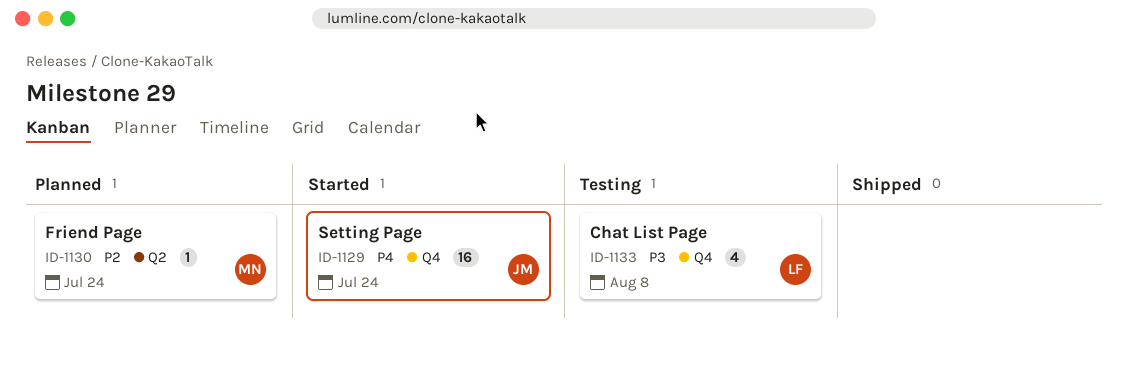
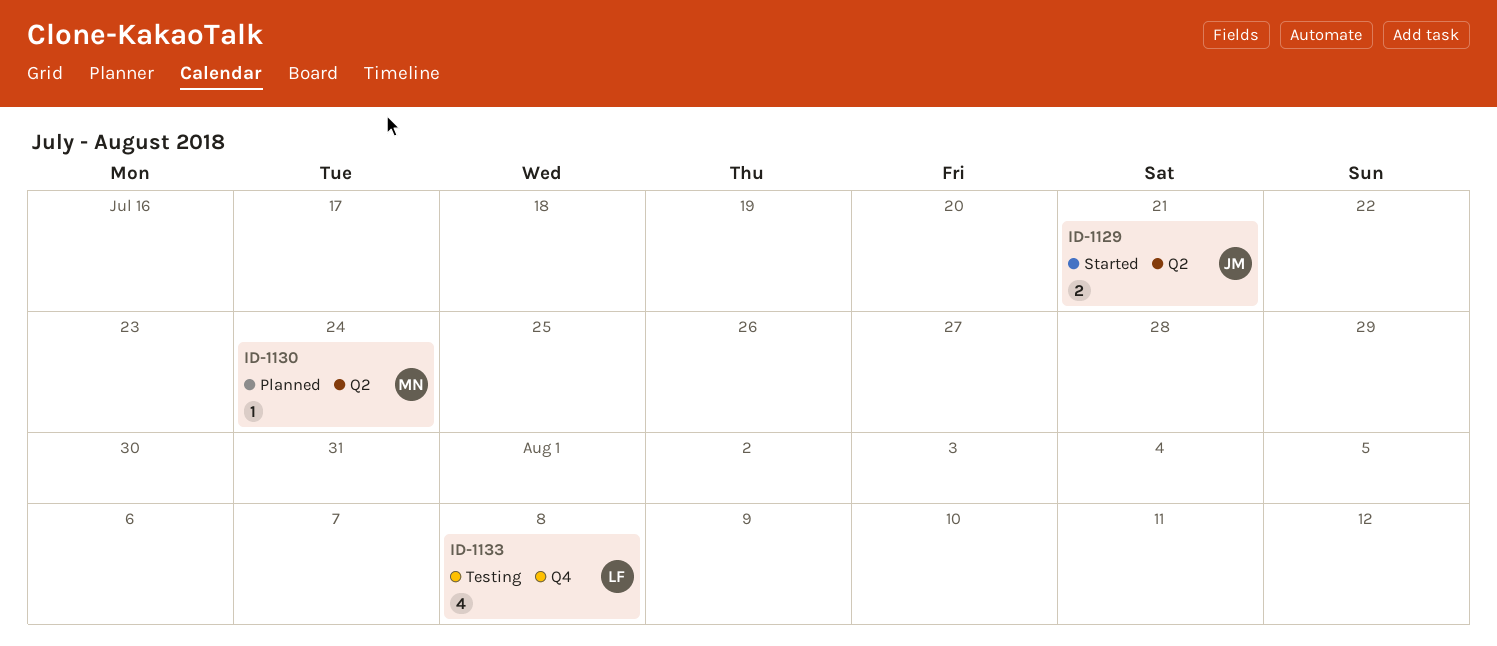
ID-1129, label: Q4 -> Q2
ID-1129, estimate: 16 -> 2
ID-1129, due: Jul 24 -> Jul 21

